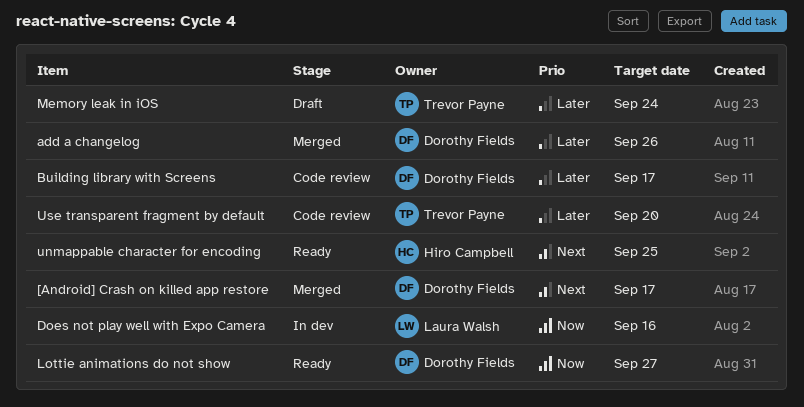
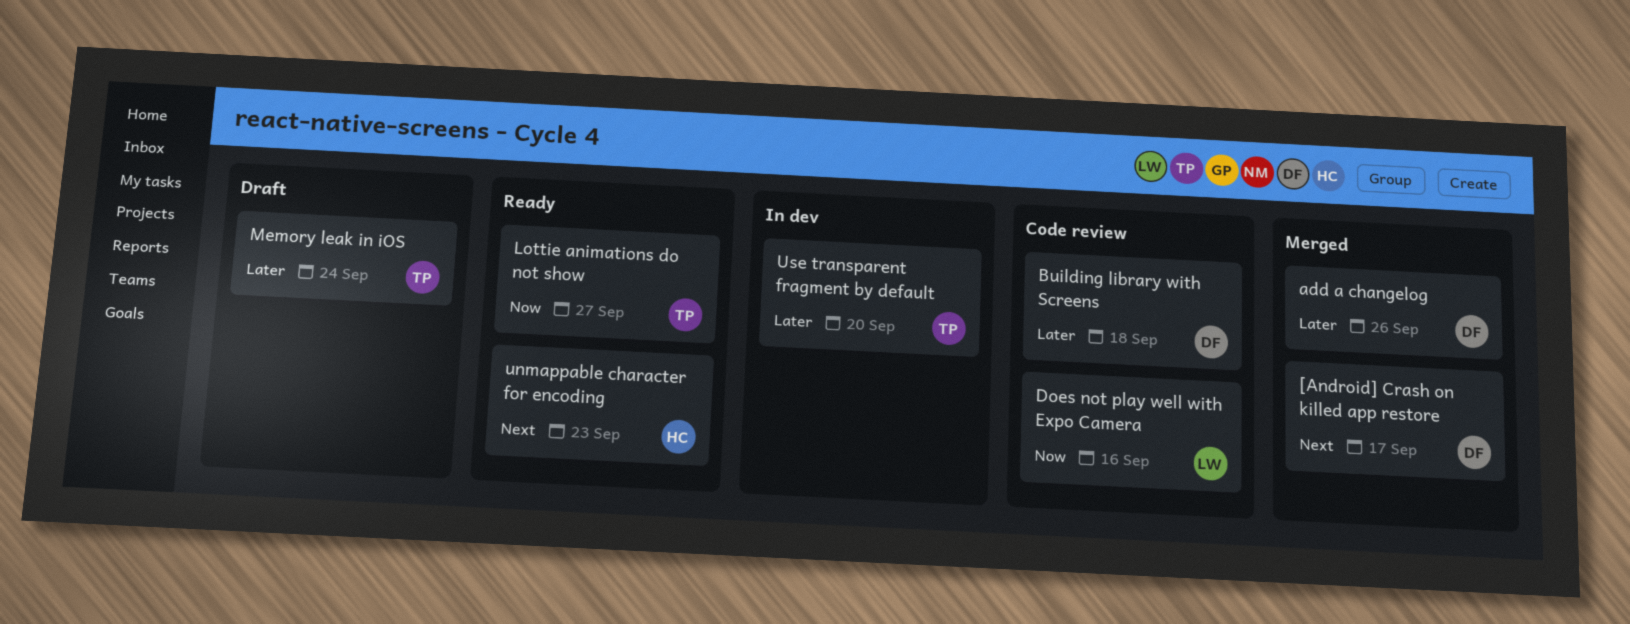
Building library with Screens, due: Sep 17 -> Sep 18
Does not play well with Expo Camera, status: In dev -> Code review
Lottie animations do not show, owner: Dorothy Fields -> Trevor Payne
unmappable character for encoding, due: Sep 25 -> Sep 23
Use transparent fragment by default, status: Code review -> In dev

